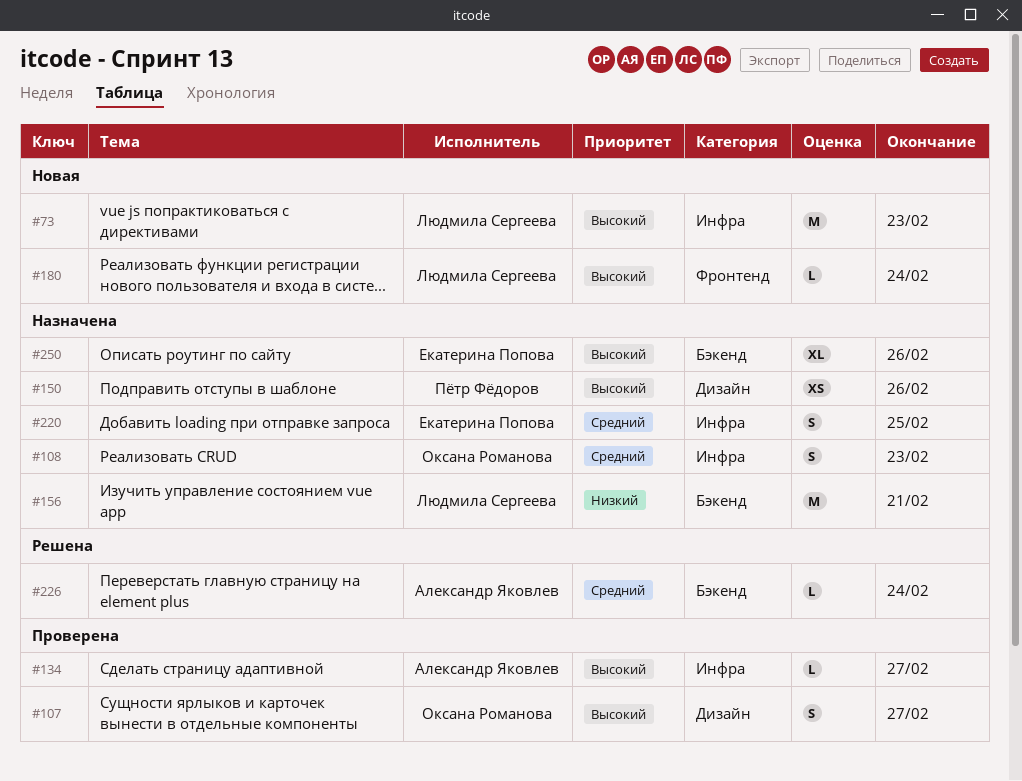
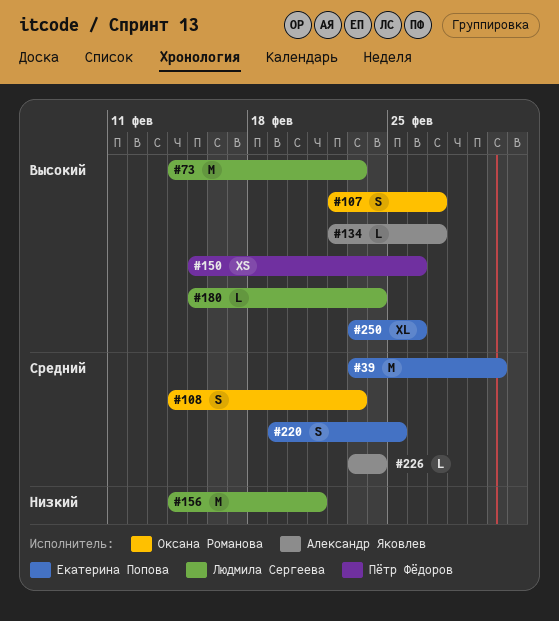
#39: none -> present

